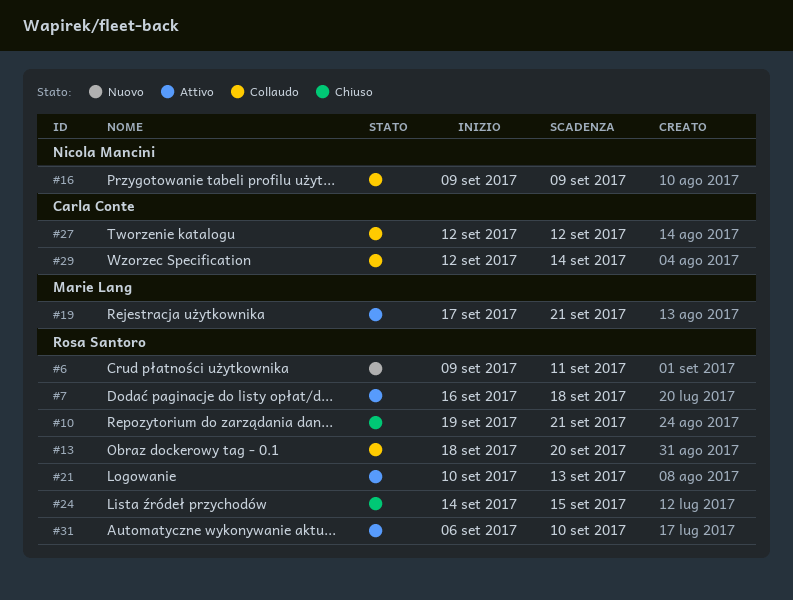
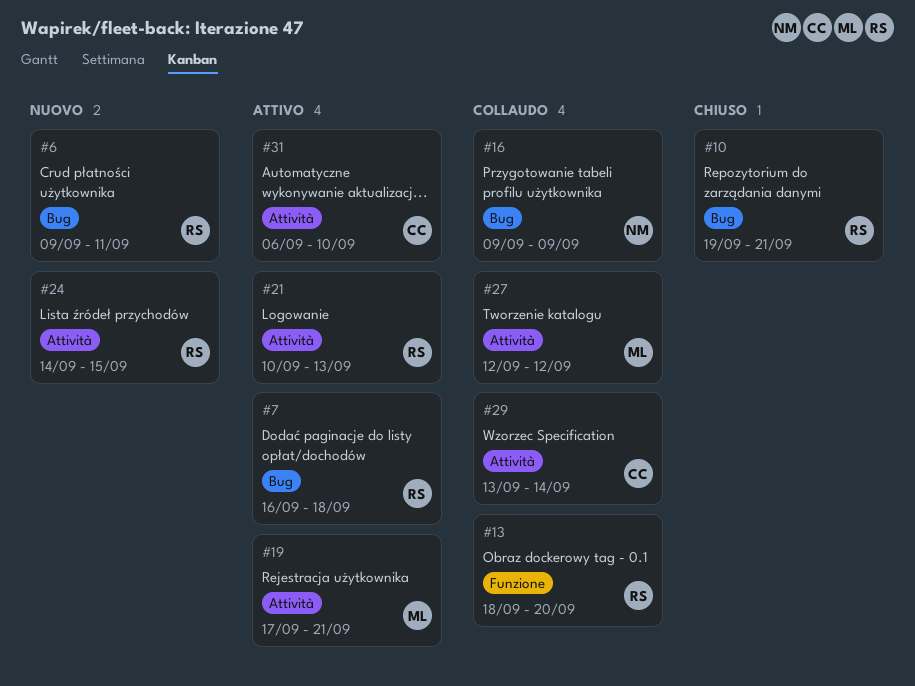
#24, status: Chiuso -> Nuovo
#27, owner: Carla Conte -> Marie Lang
#29, start: Sep 12 -> Sep 13
#31, owner: Rosa Santoro -> Carla Conte

